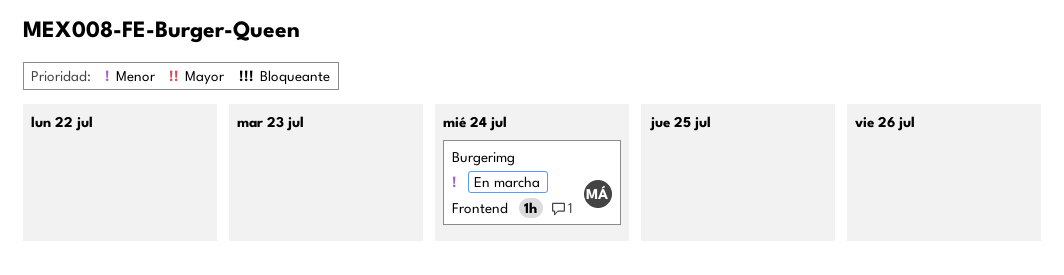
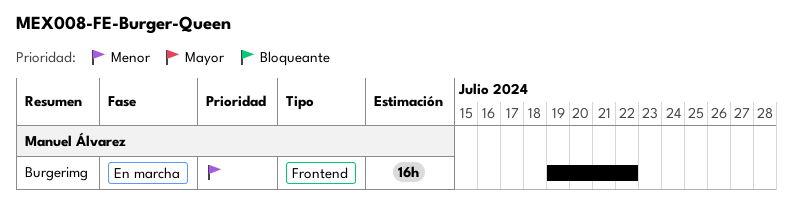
Burgerimg, estimate: 1h -> 16h
Burgerimg, due: Jul 24 -> Jul 22

